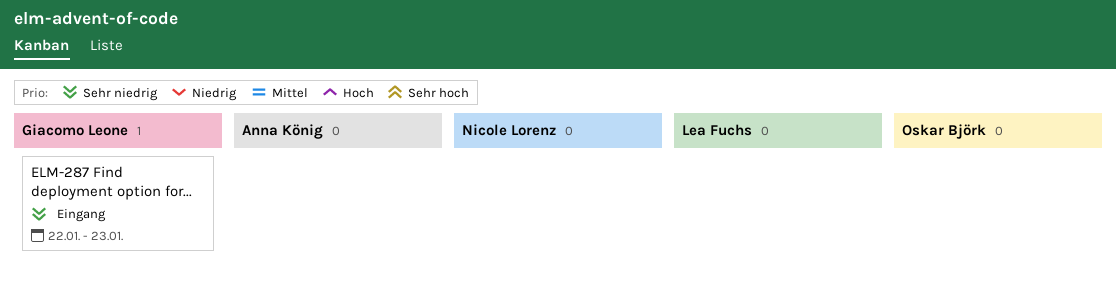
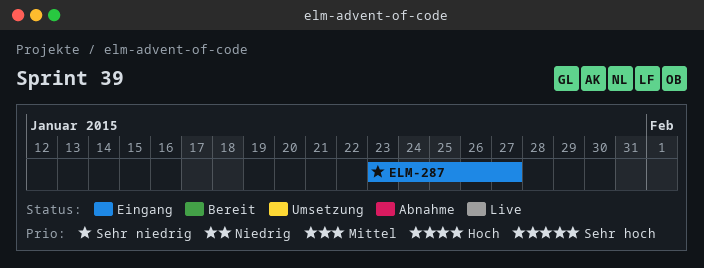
ELM-287, start: Jan 22 -> Jan 23
ELM-287, due: Jan 23 -> Jan 27

